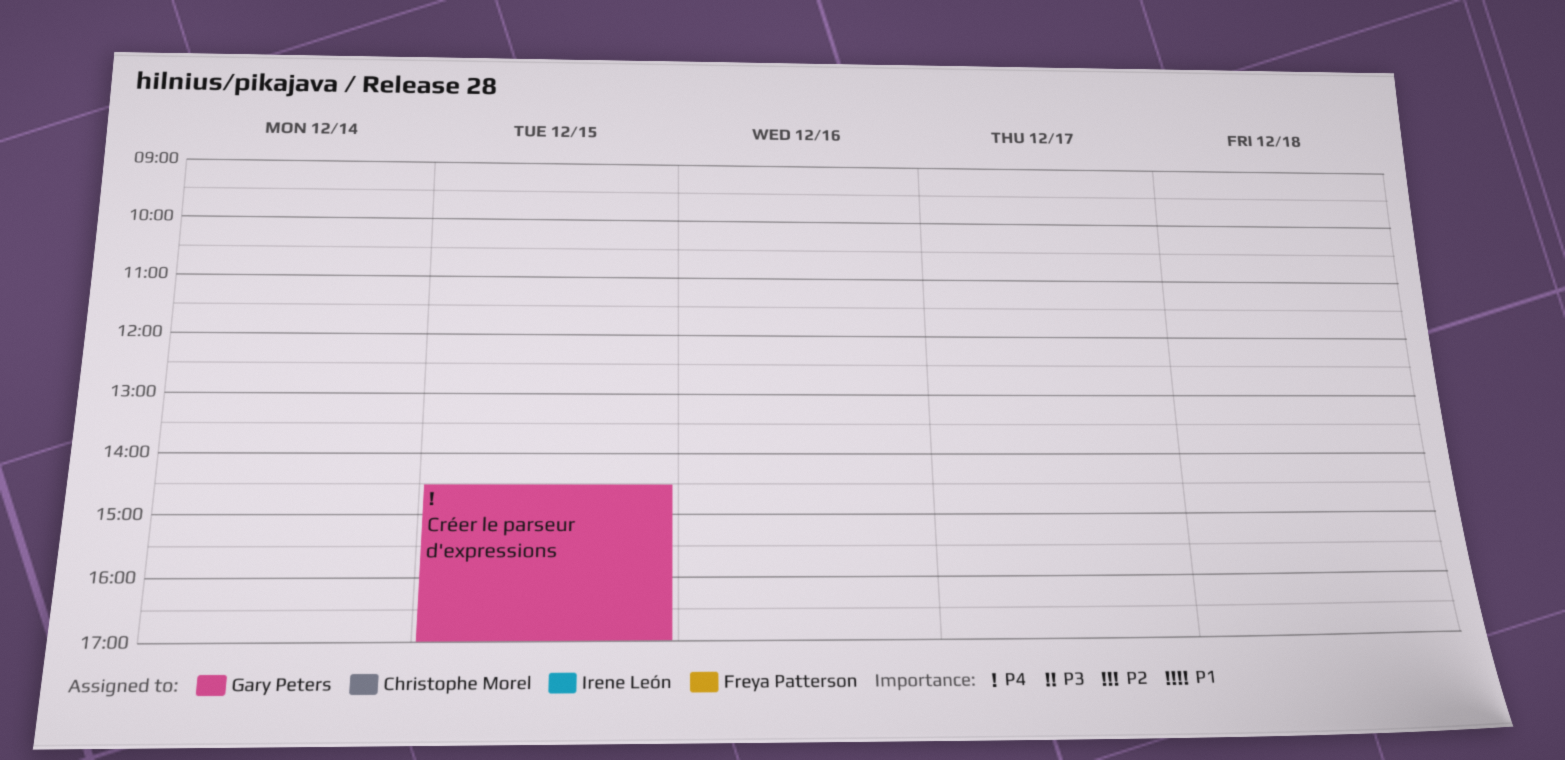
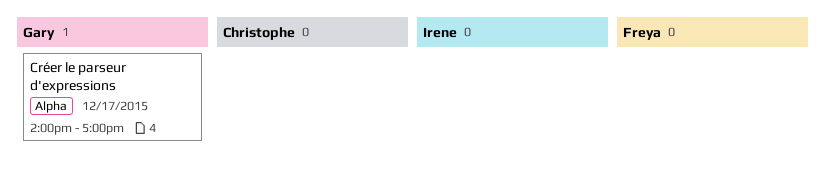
Créer le parseur d'expressions, day: Dec 15 -> Dec 17
Créer le parseur d'expressions, begins: 14:30 -> 14:00

